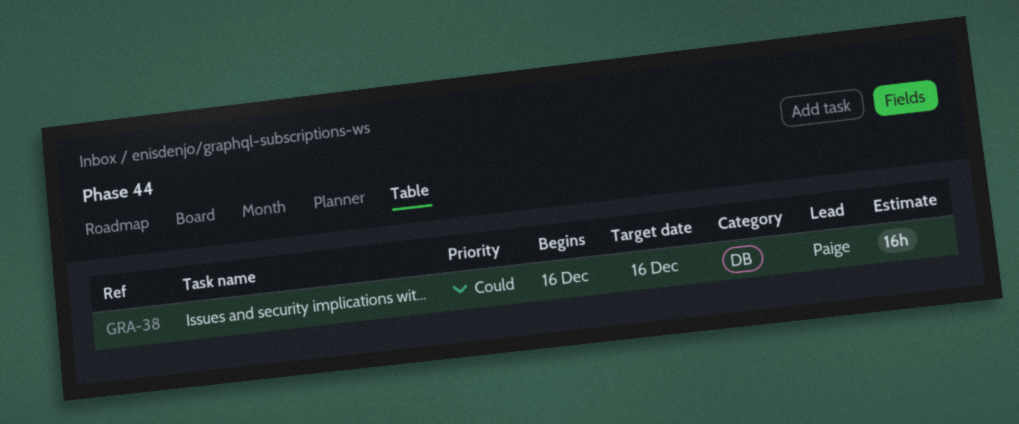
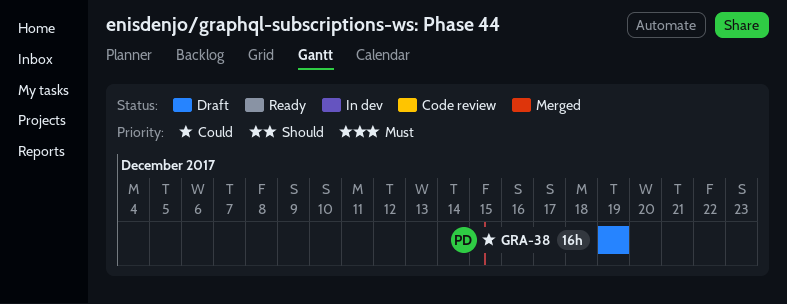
GRA-38, start: Dec 16 -> Dec 19
GRA-38, due: Dec 16 -> Dec 19

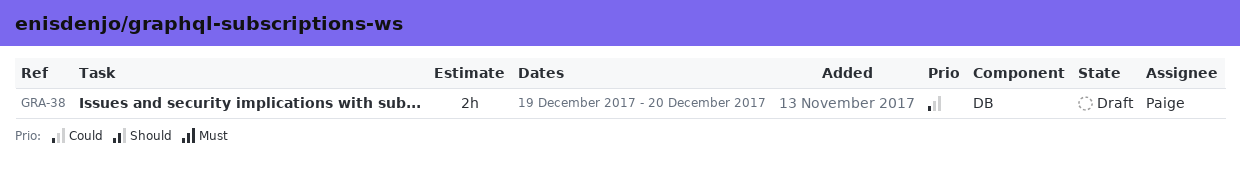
GRA-38, estimate: 16h -> 2h
GRA-38, due: Dec 19 -> Dec 20

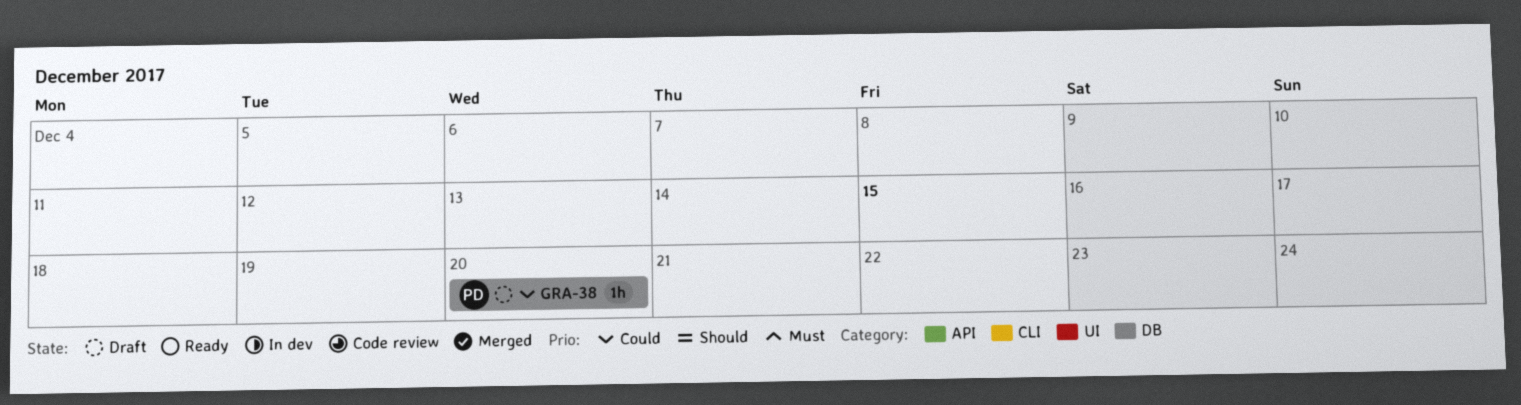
GRA-38, estimate: 2h -> 1h
GRA-38, start: Dec 19 -> Dec 20

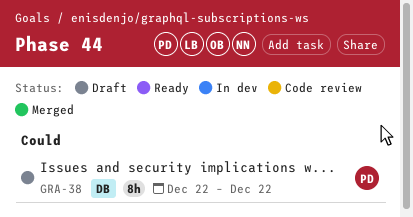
GRA-38, estimate: 1h -> 8h
GRA-38, start: Dec 20 -> Dec 22
GRA-38, due: Dec 20 -> Dec 22

